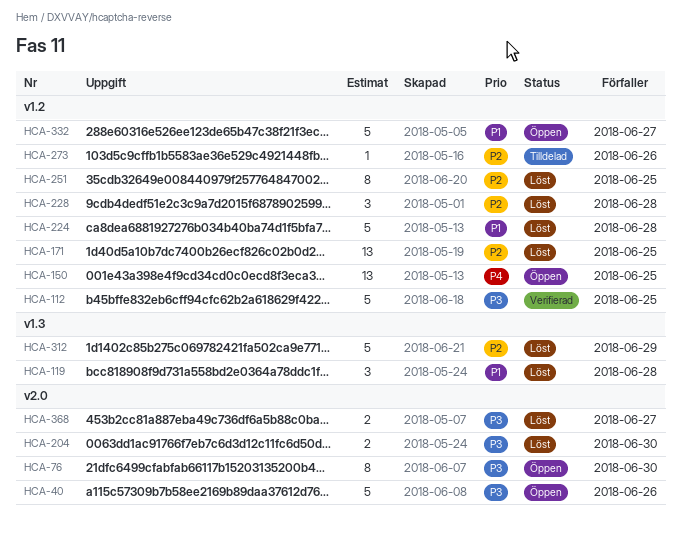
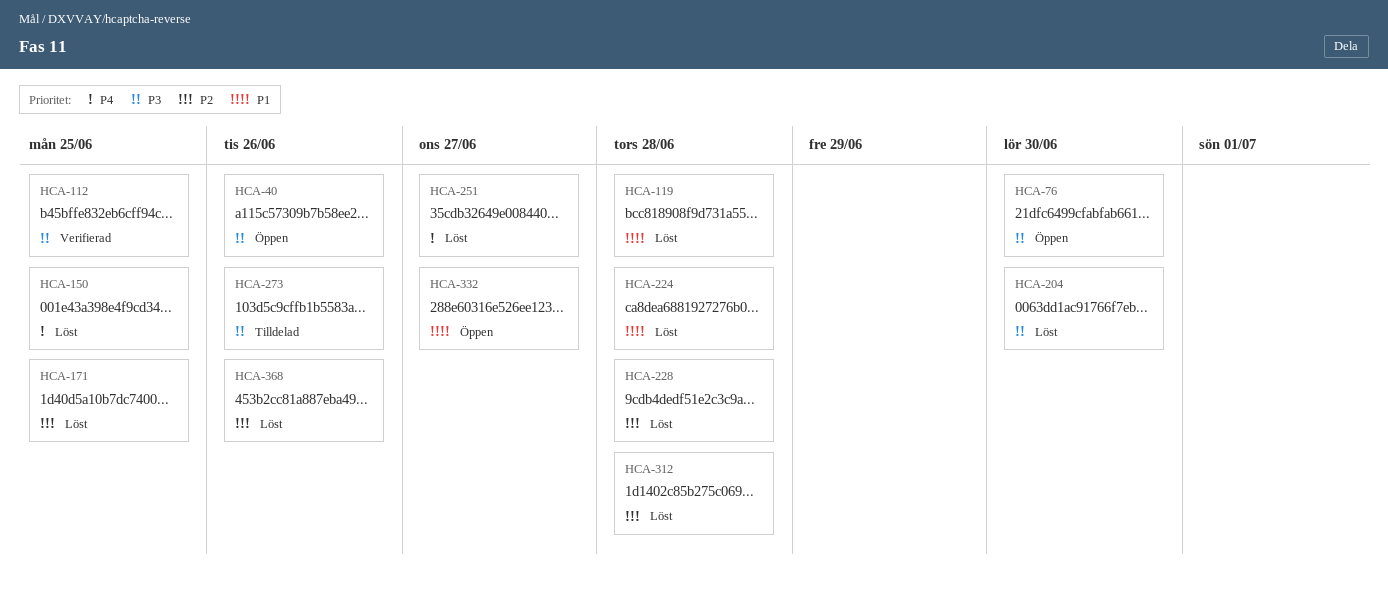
HCA-150, status: Öppen -> Löst
HCA-251, priority: P2 -> P4
HCA-251, due: Jun 25 -> Jun 27
HCA-273, priority: P2 -> P3
HCA-312, due: Jun 29 -> Jun 28
HCA-368, priority: P3 -> P2
HCA-368, due: Jun 27 -> Jun 26

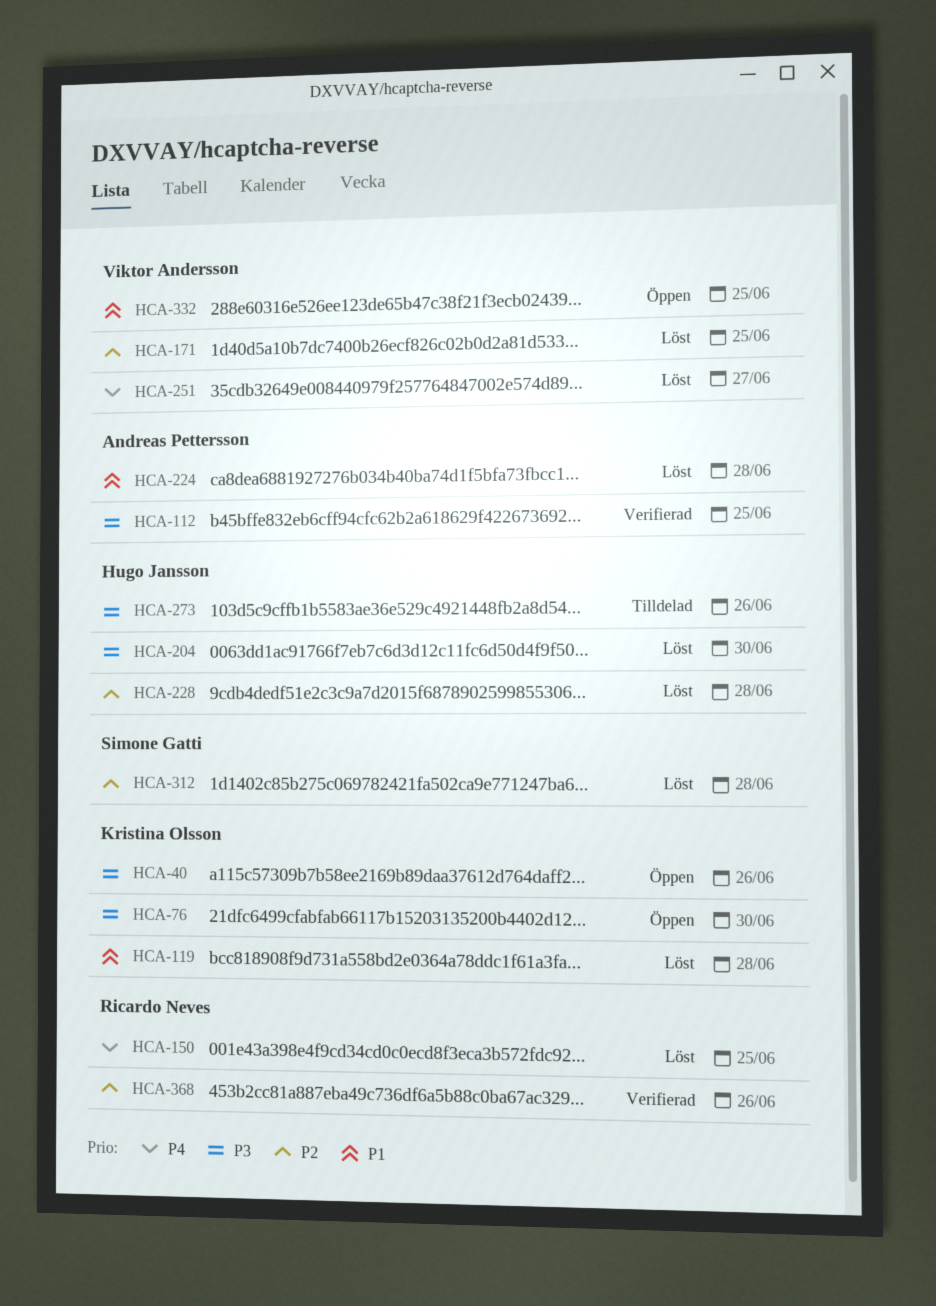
HCA-332, due: Jun 27 -> Jun 25
HCA-368, status: Löst -> Verifierad

